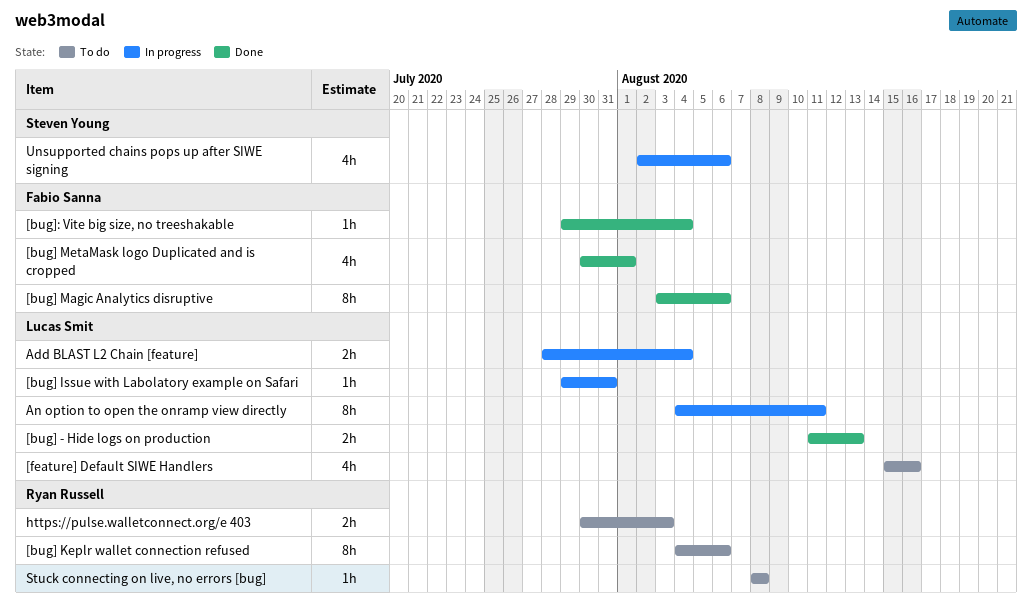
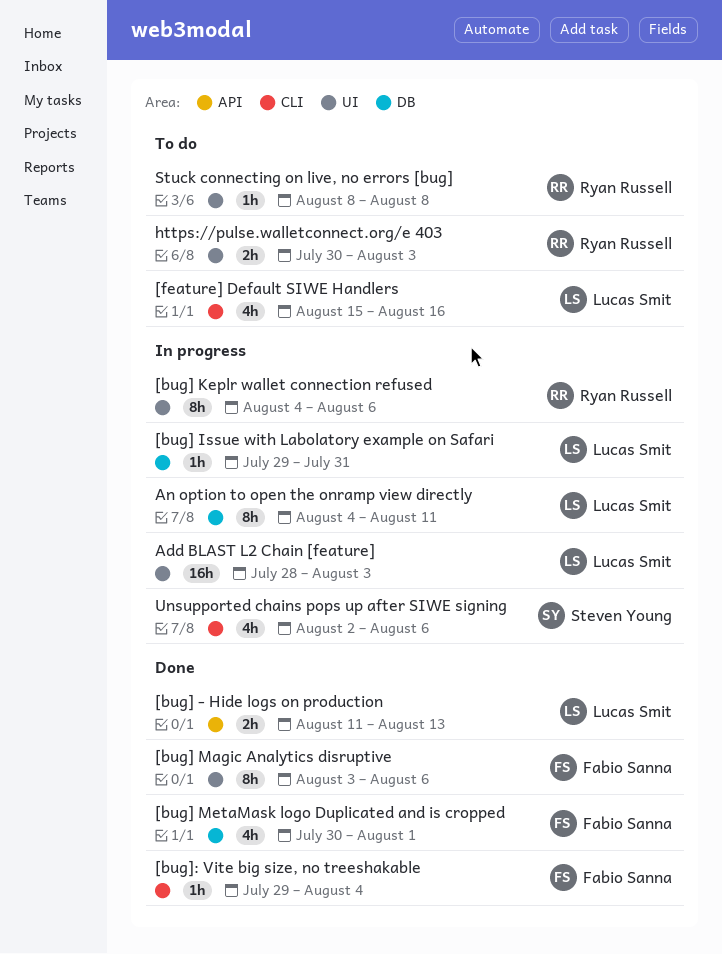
[bug] Keplr wallet connection refused, status: To do -> In progress
Add BLAST L2 Chain [feature], estimate: 2h -> 16h
Add BLAST L2 Chain [feature], due: Aug 4 -> Aug 3

